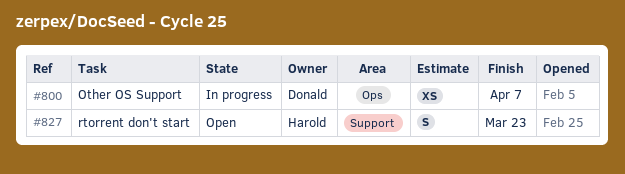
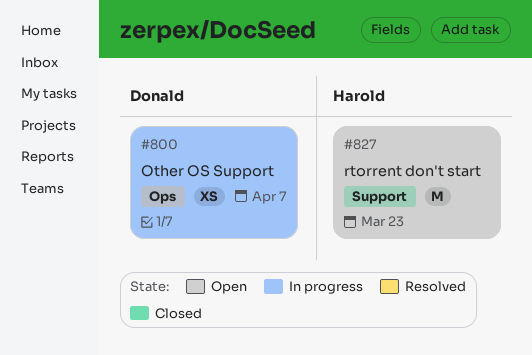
#827, estimate: S -> M

